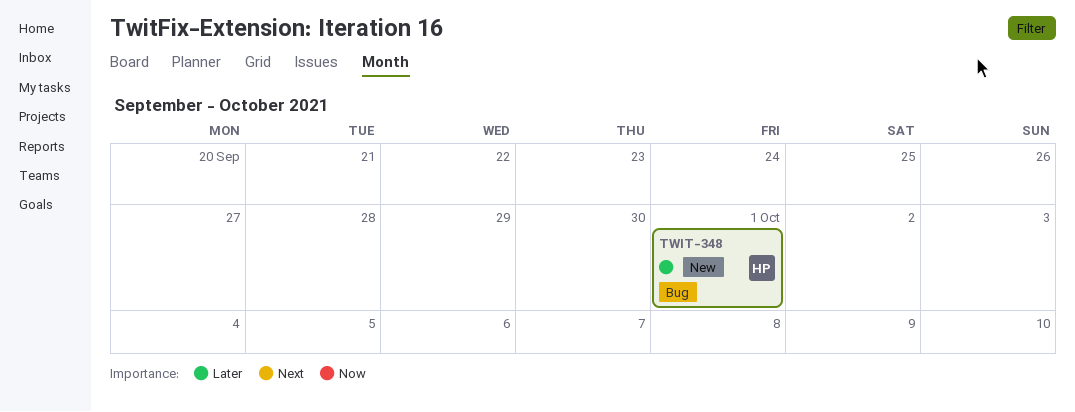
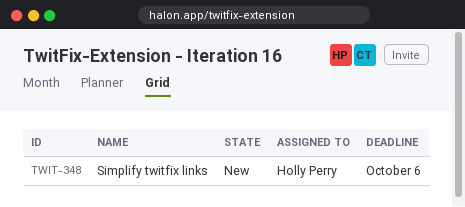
TWIT-348, due: Oct 1 -> Oct 6

